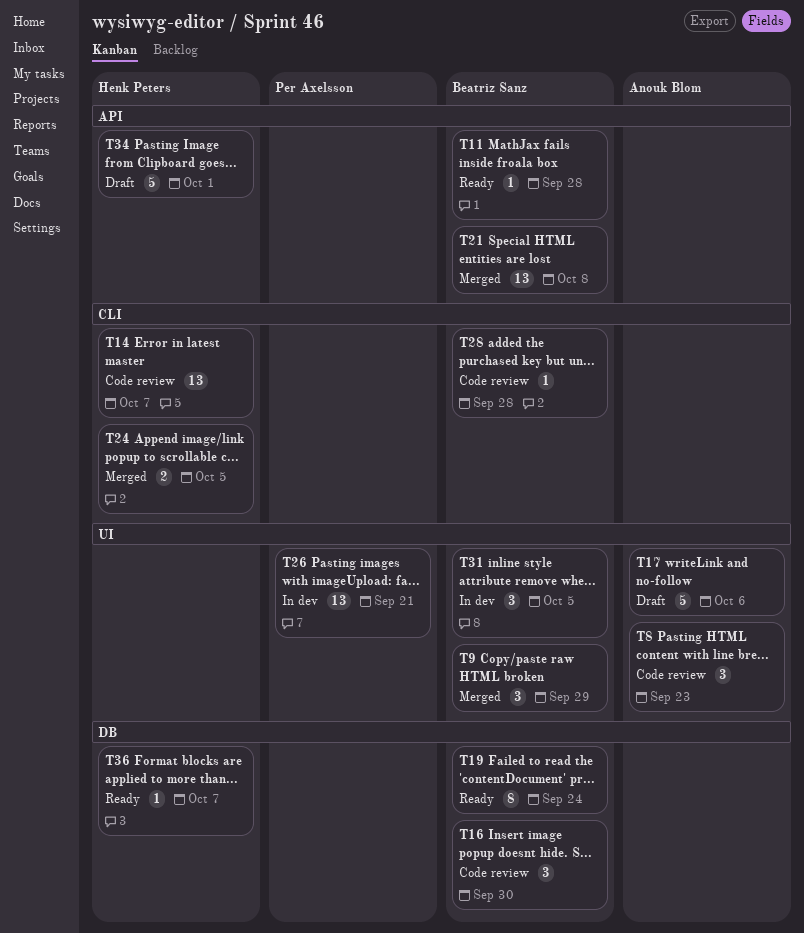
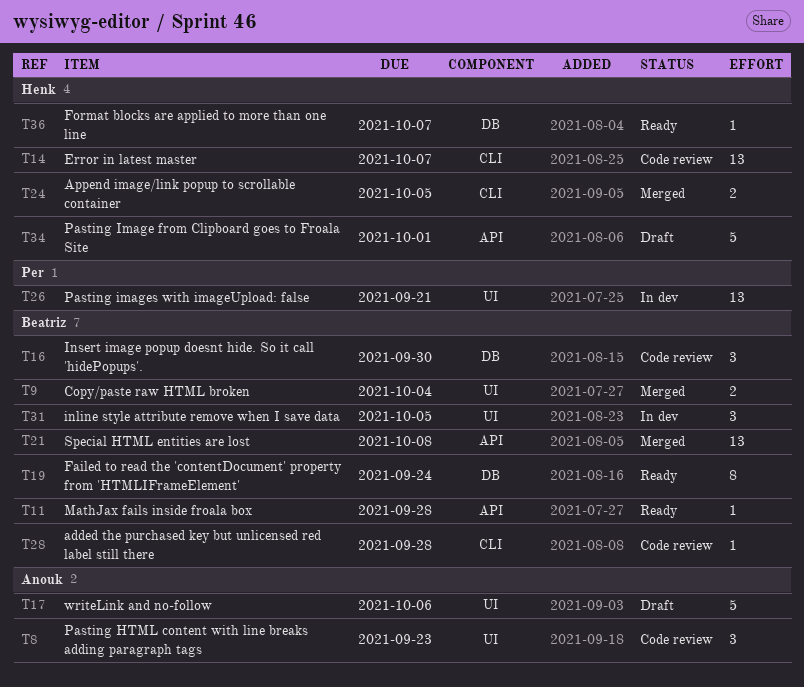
T9, estimate: 3 -> 2
T9, due: Sep 29 -> Oct 4

